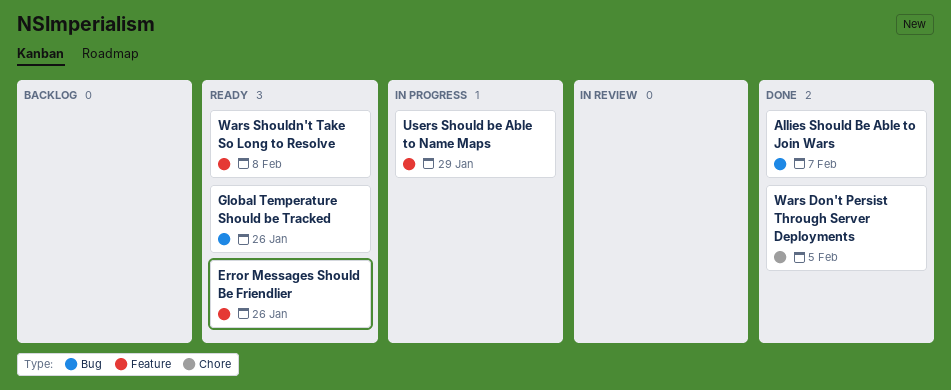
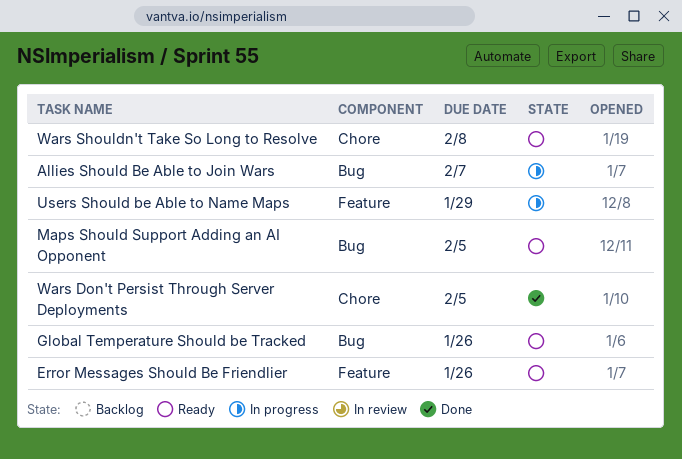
Allies Should Be Able to Join Wars, status: Done -> In progress
Maps Should Support Adding an AI Opponent: none -> present
Wars Shouldn't Take So Long to Resolve, label: Feature -> Chore

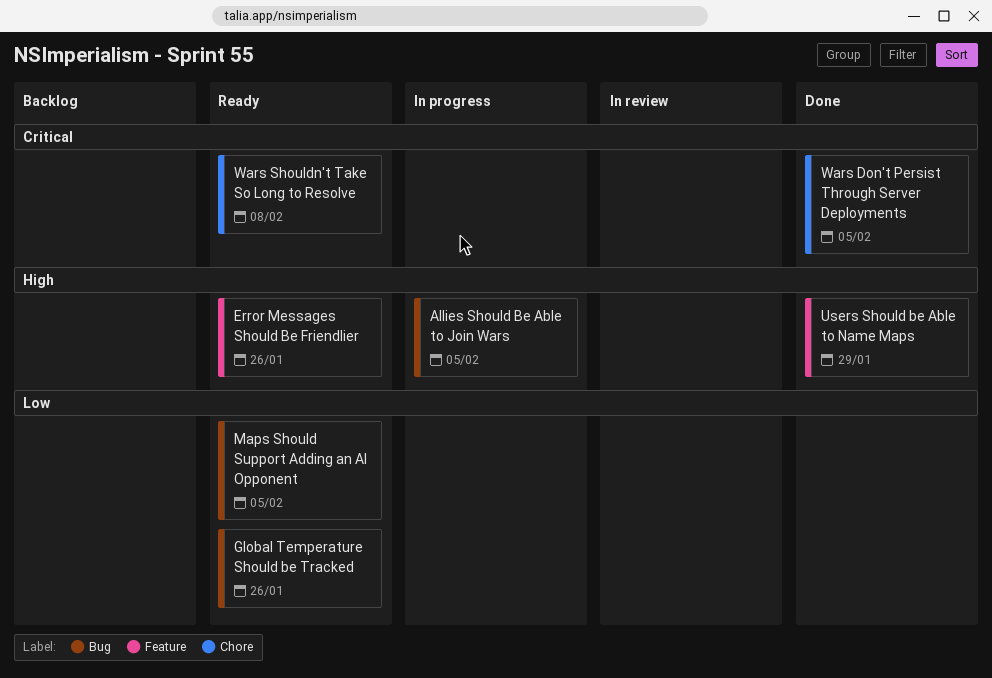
Allies Should Be Able to Join Wars, due: Feb 7 -> Feb 5
Users Should be Able to Name Maps, status: In progress -> Done

